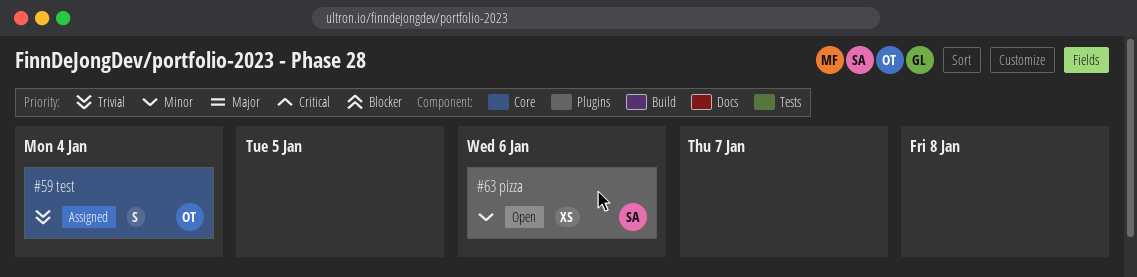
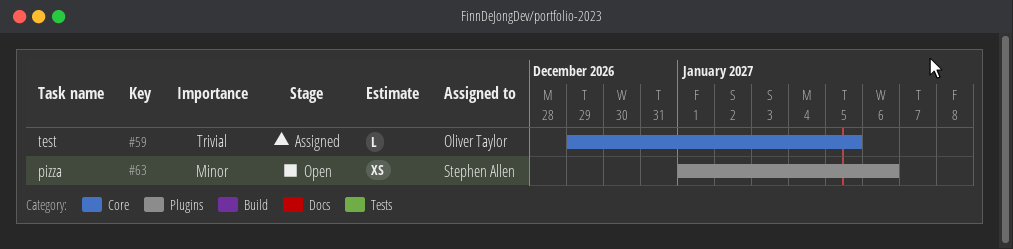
#59, estimate: S -> L
#59, due: Jan 4 -> Jan 5

